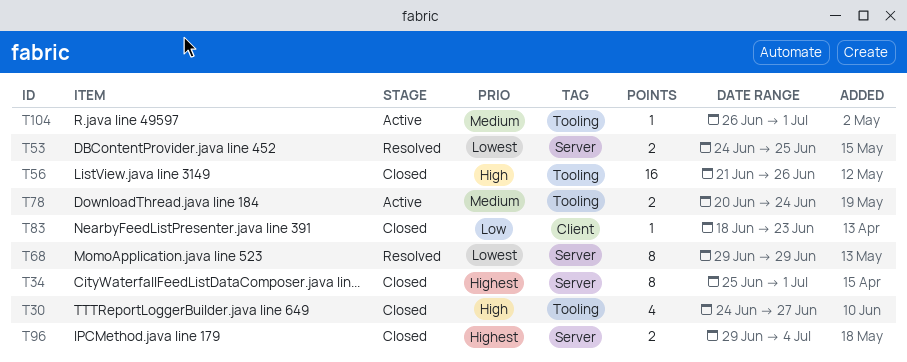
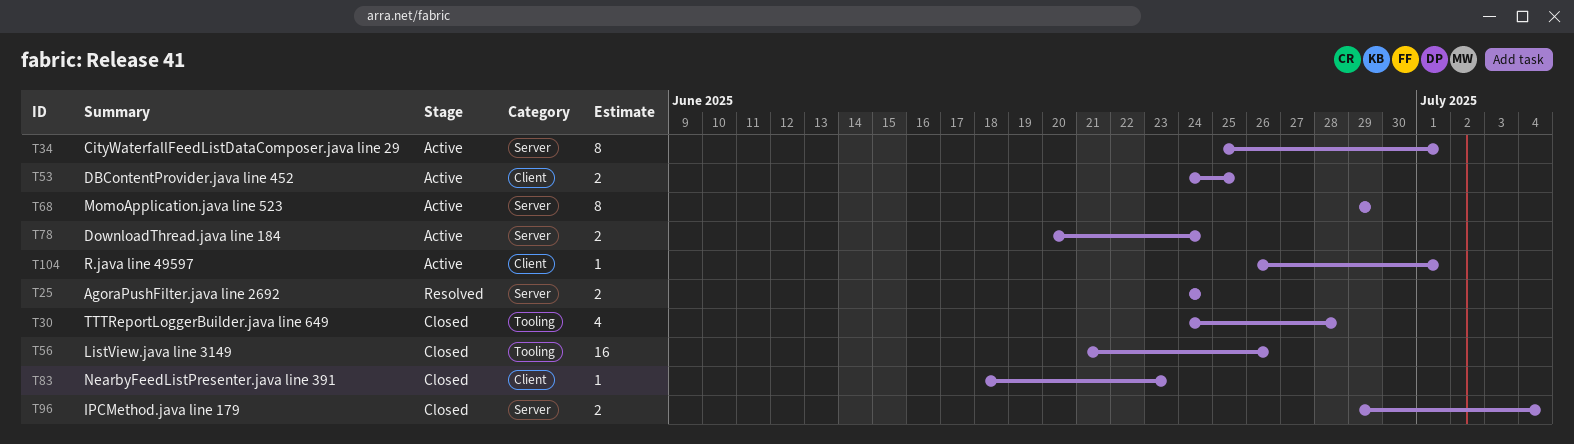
T25: none -> present
T30, due: Jun 27 -> Jun 28
T34, status: Closed -> Active
T53, status: Resolved -> Active
T53, label: Server -> Client
T68, status: Resolved -> Active
T78, label: Tooling -> Server
T104, label: Tooling -> Client

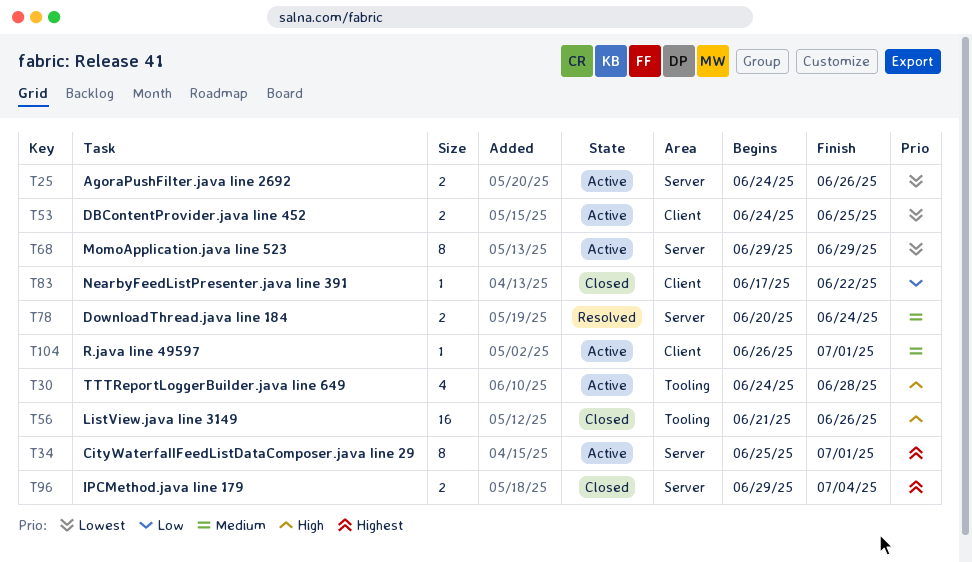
T25, status: Resolved -> Active
T25, due: Jun 24 -> Jun 26
T30, status: Closed -> Active
T78, status: Active -> Resolved
T83, start: Jun 18 -> Jun 17
T83, due: Jun 23 -> Jun 22

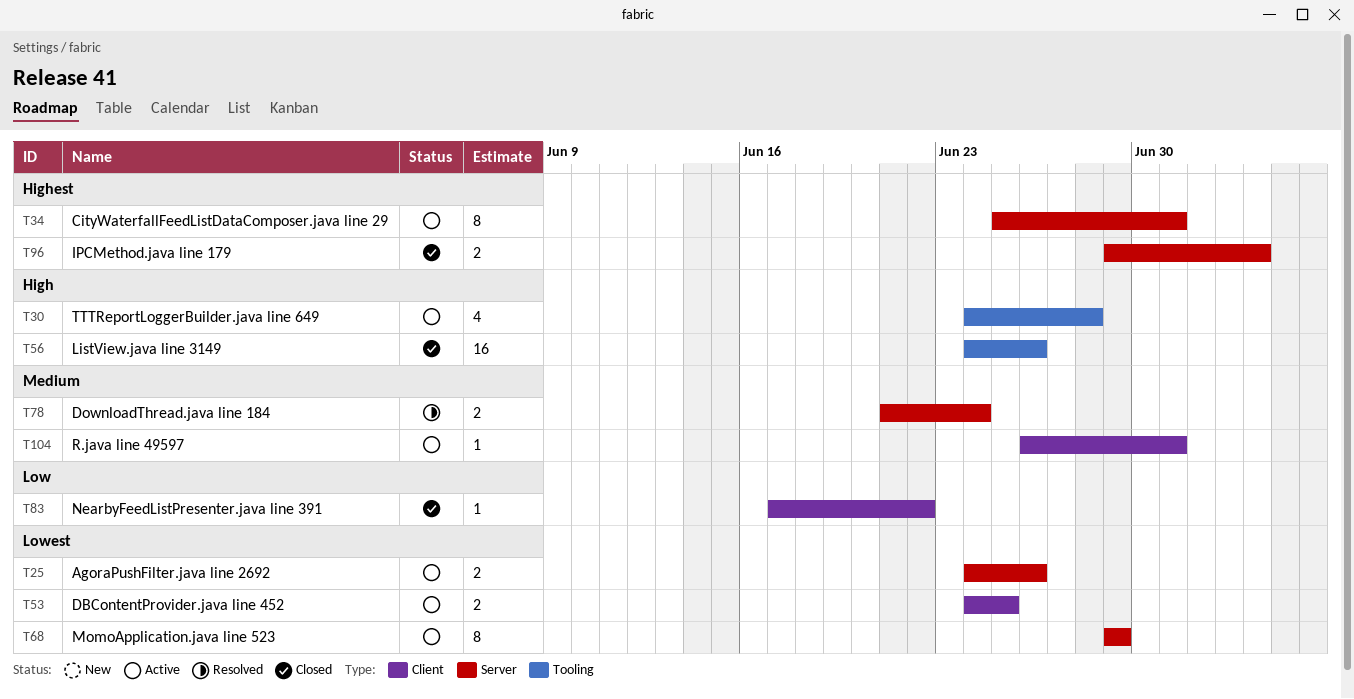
T56, start: Jun 21 -> Jun 24
T78, start: Jun 20 -> Jun 21

